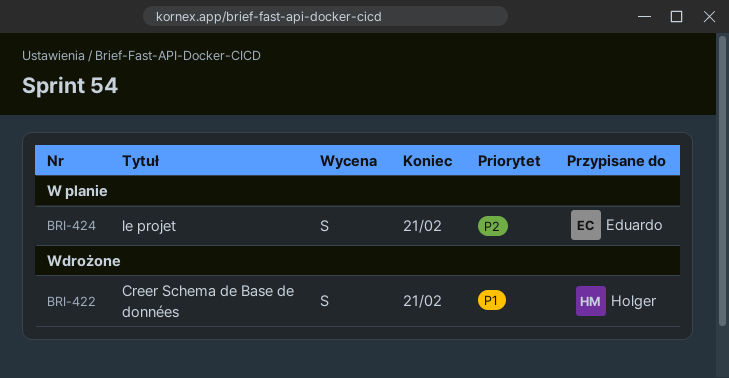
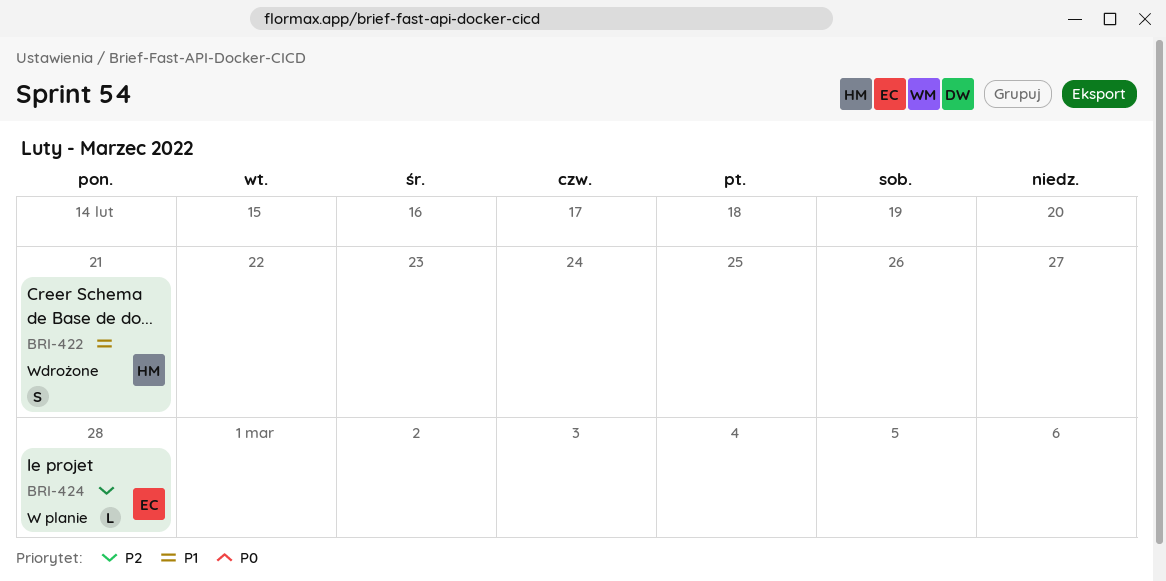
BRI-424, estimate: S -> L
BRI-424, due: Feb 21 -> Feb 28

